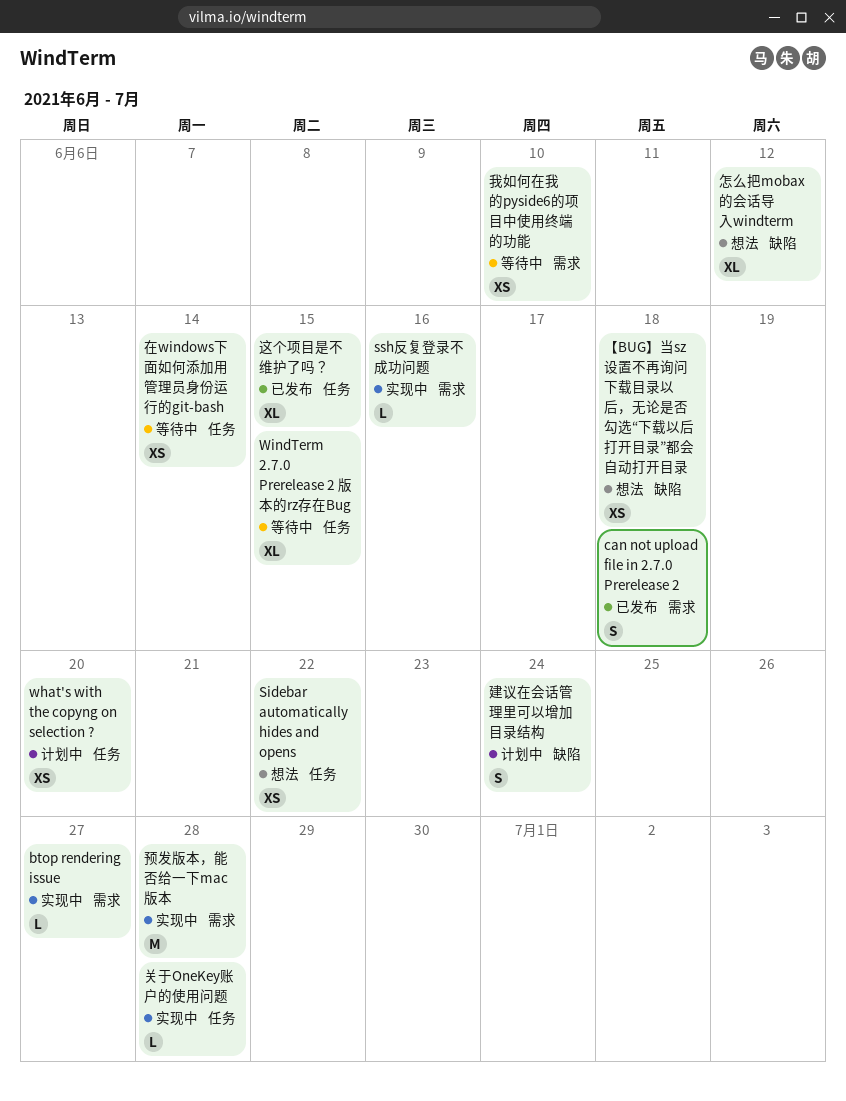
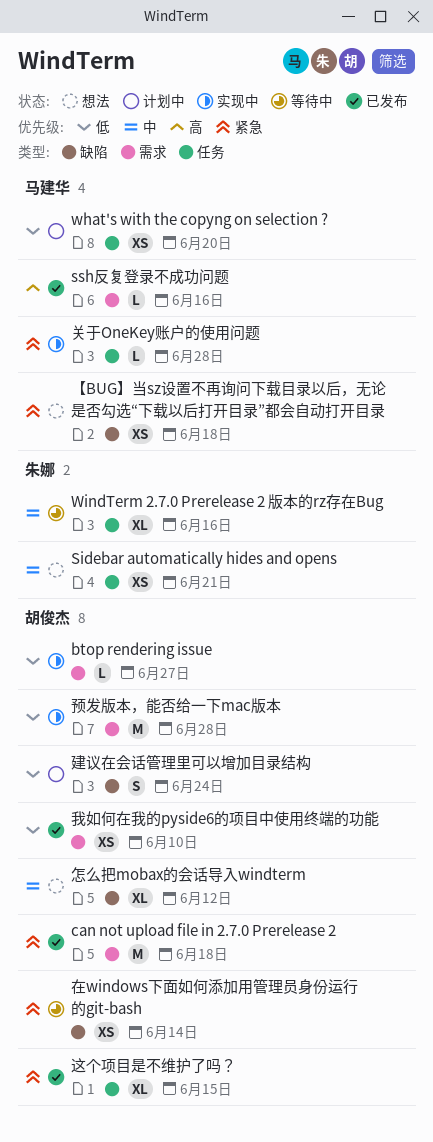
can not upload file in 2.7.0 Prerelease 2, estimate: S -> M
Sidebar automatically hides and opens, due: Jun 22 -> Jun 21
ssh反复登录不成功问题, status: 实现中 -> 已发布
WindTerm 2.7.0 Prerelease 2 版本的rz存在Bug, due: Jun 15 -> Jun 16
在windows下面如何添加用管理员身份运行的git-bash, label: 任务 -> 缺陷
我如何在我的pyside6的项目中使用终端的功能, status: 等待中 -> 已发布

